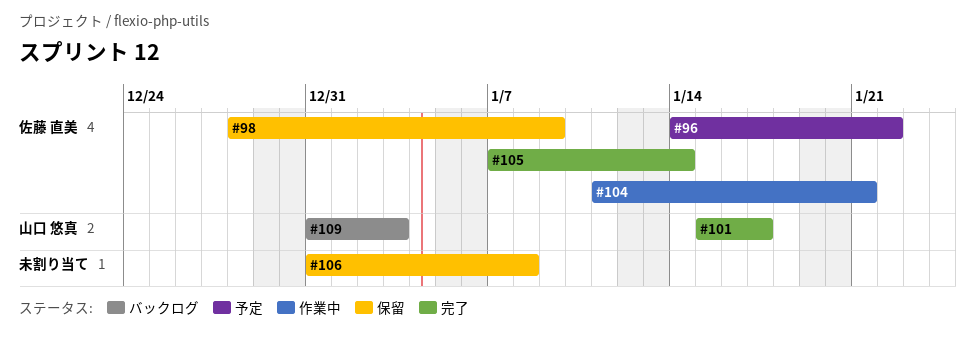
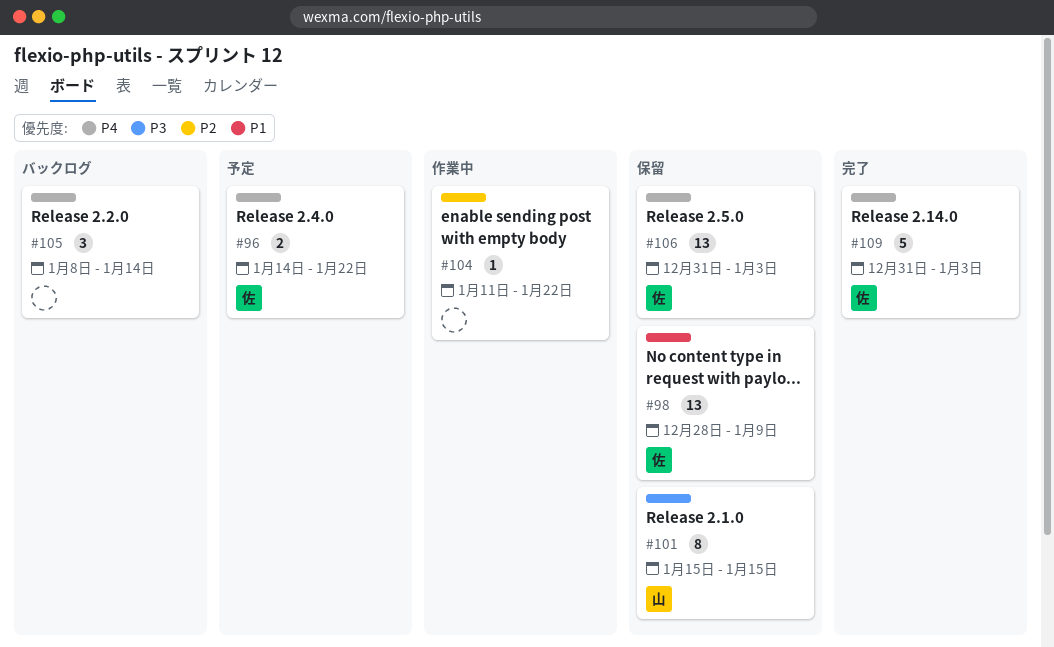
#101, status: 完了 -> 保留
#101, due: Jan 17 -> Jan 15
#104, owner: 佐藤 直美 -> none
#104, due: Jan 21 -> Jan 22
#105, status: 完了 -> バックログ
#105, owner: 佐藤 直美 -> none
#105, start: Jan 7 -> Jan 8
#106, owner: none -> 佐藤 直美
#106, due: Jan 8 -> Jan 3
#109, status: バックログ -> 完了
#109, owner: 山口 悠真 -> 佐藤 直美

